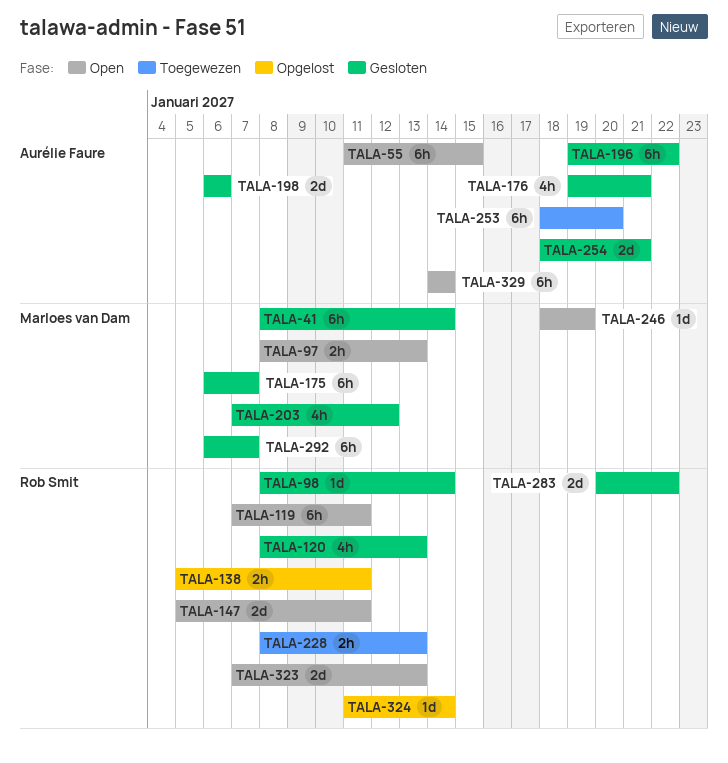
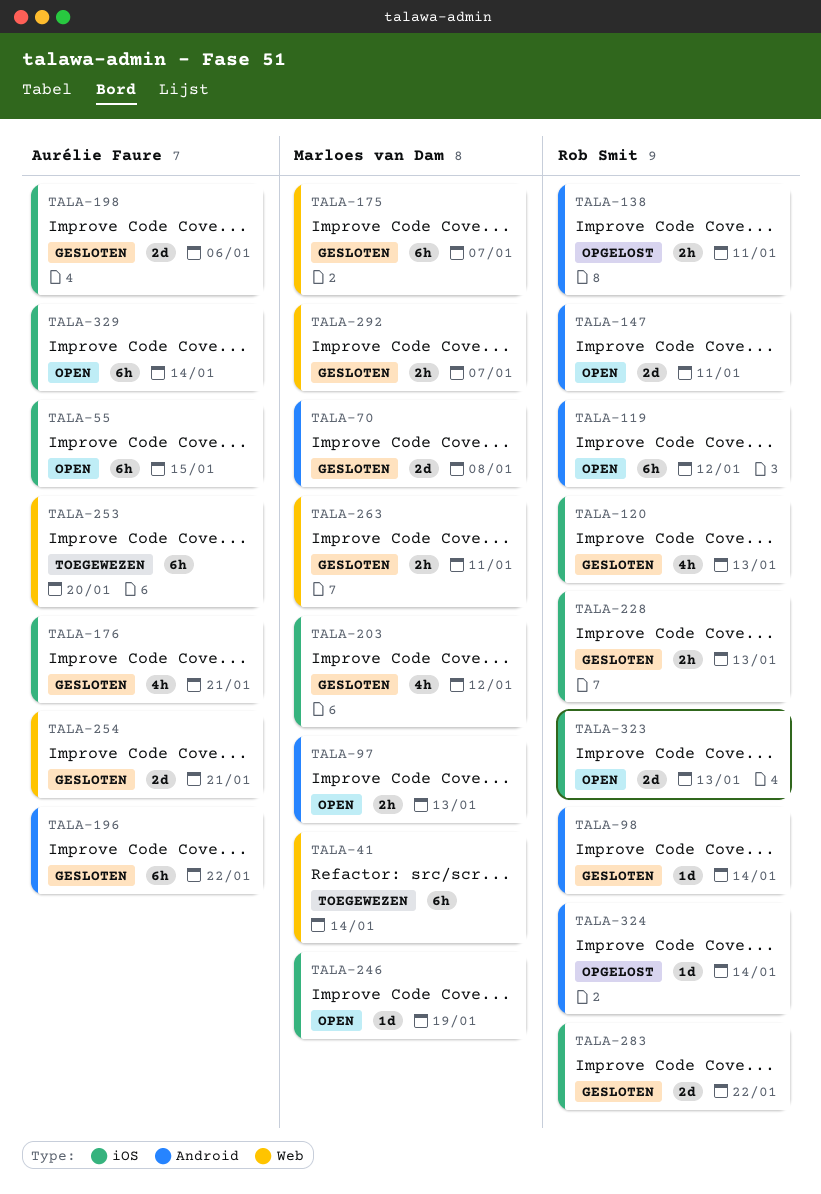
TALA-41, status: Gesloten -> Toegewezen
TALA-70: none -> present
TALA-119, due: Jan 11 -> Jan 12
TALA-228, status: Toegewezen -> Gesloten
TALA-263: none -> present
TALA-292, estimate: 6h -> 2h

